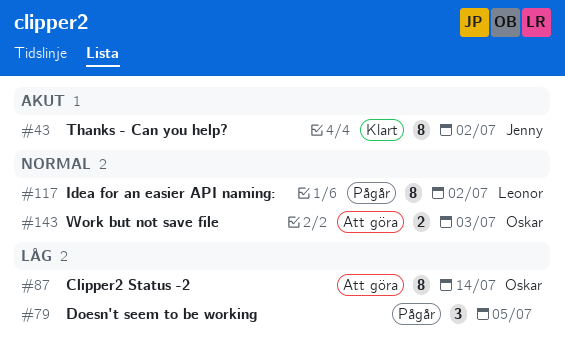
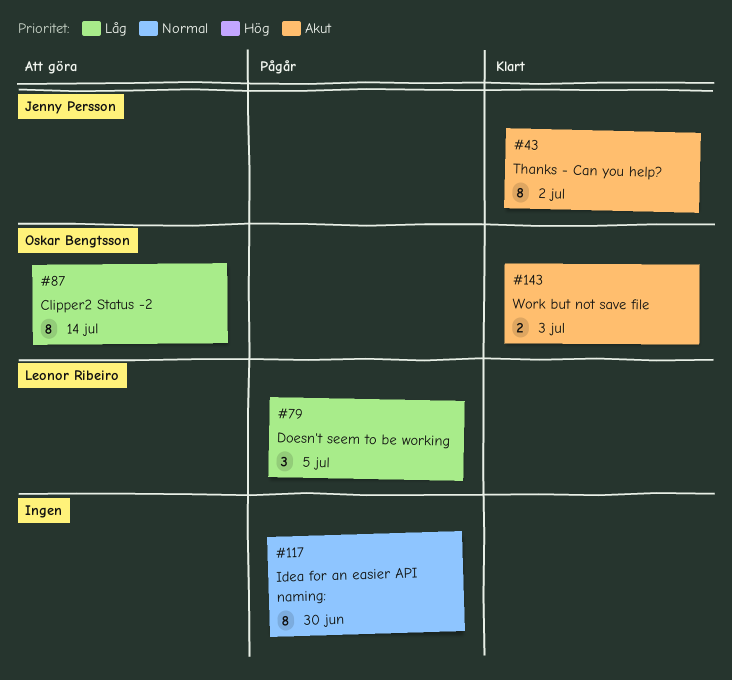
#79, owner: none -> Leonor Ribeiro
#117, owner: Leonor Ribeiro -> none
#117, due: Jul 2 -> Jun 30
#143, status: Att göra -> Klart
#143, priority: Normal -> Akut

